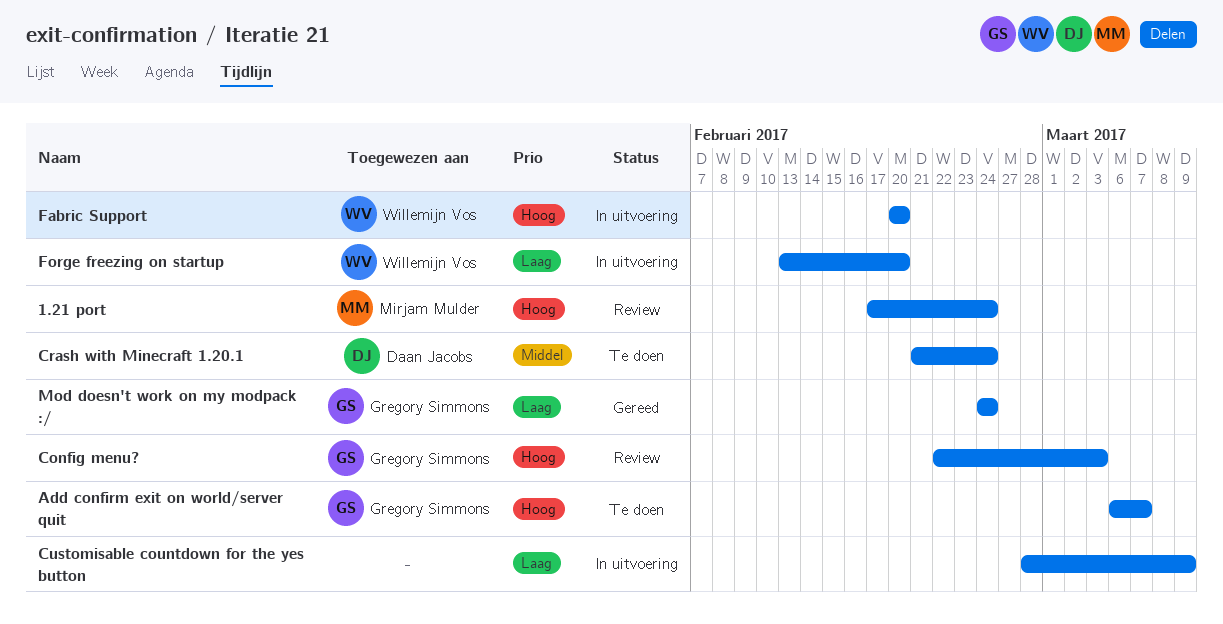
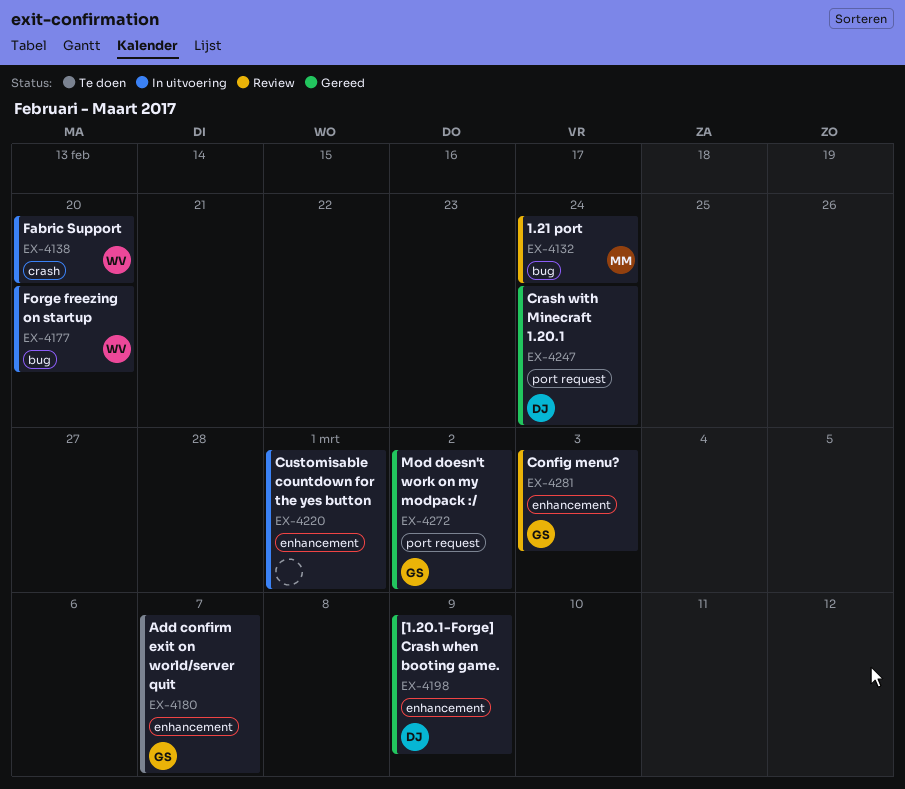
[1.20.1-Forge] Crash when booting game.: none -> present
Crash with Minecraft 1.20.1, status: Te doen -> Gereed
Customisable countdown for the yes button, due: Mar 9 -> Mar 1
Mod doesn't work on my modpack :/, due: Feb 24 -> Mar 2

